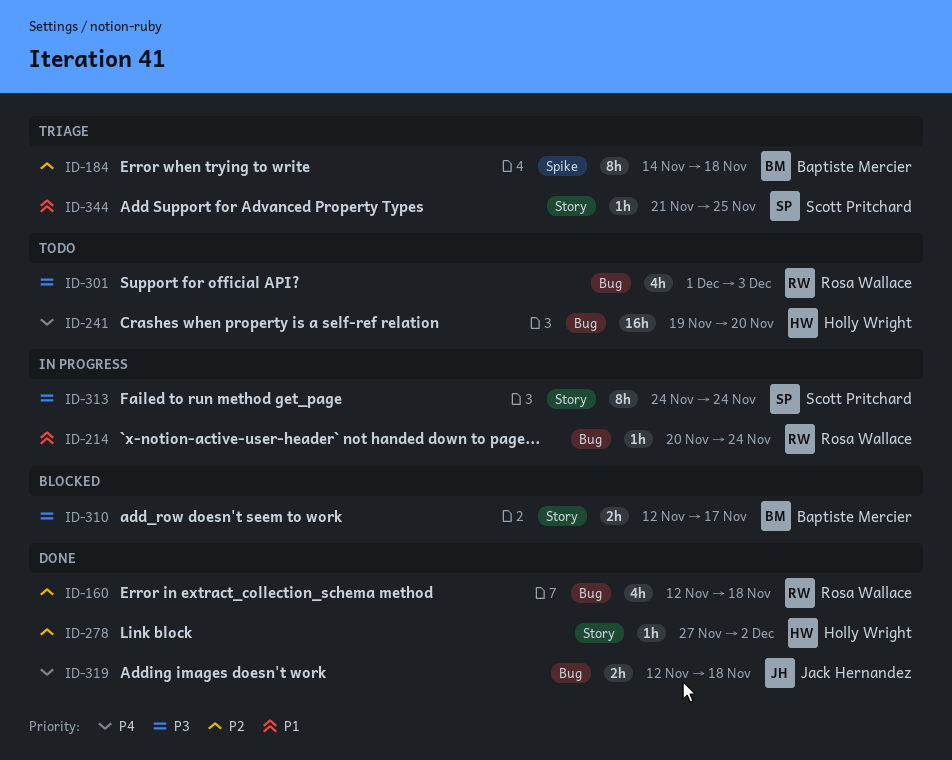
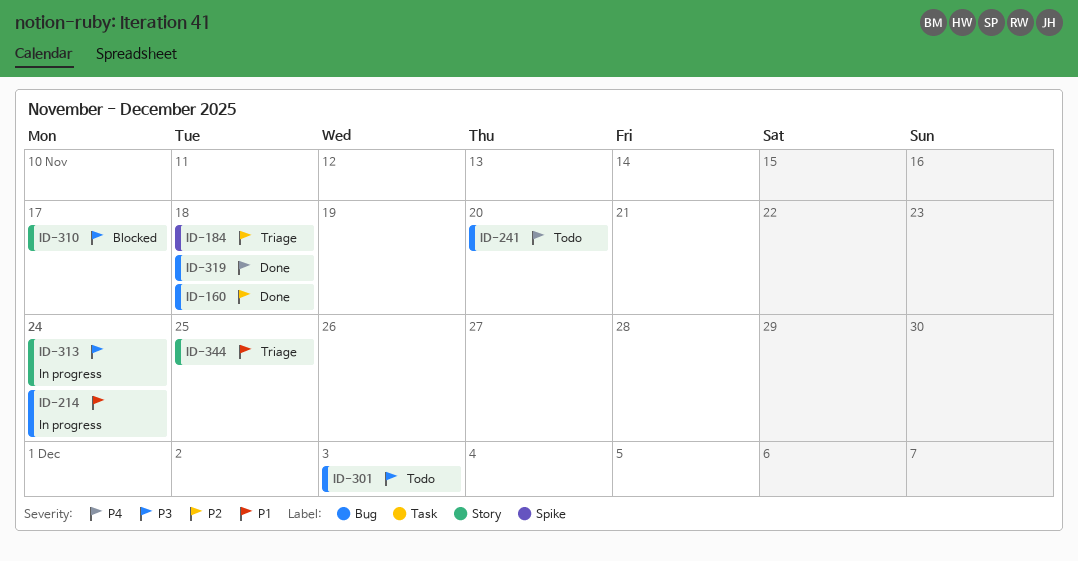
ID-278: present -> none

